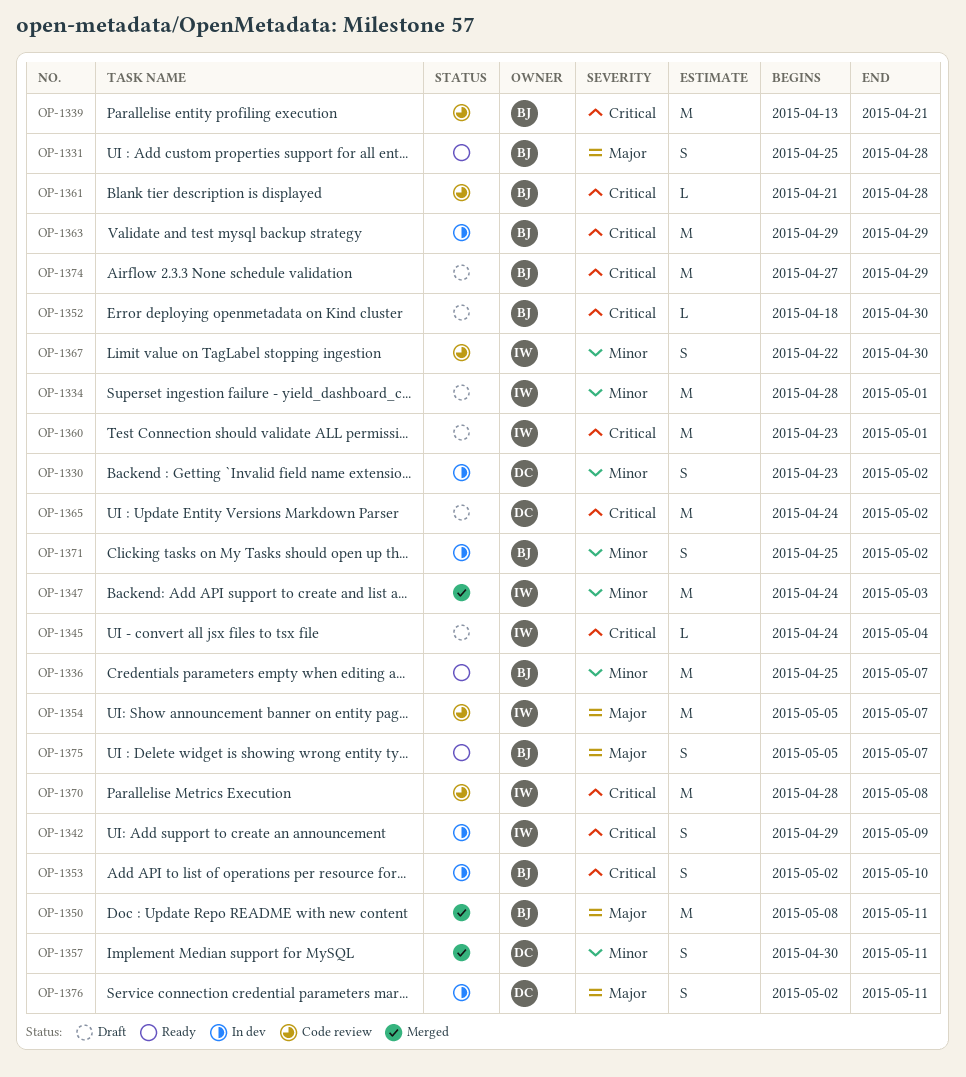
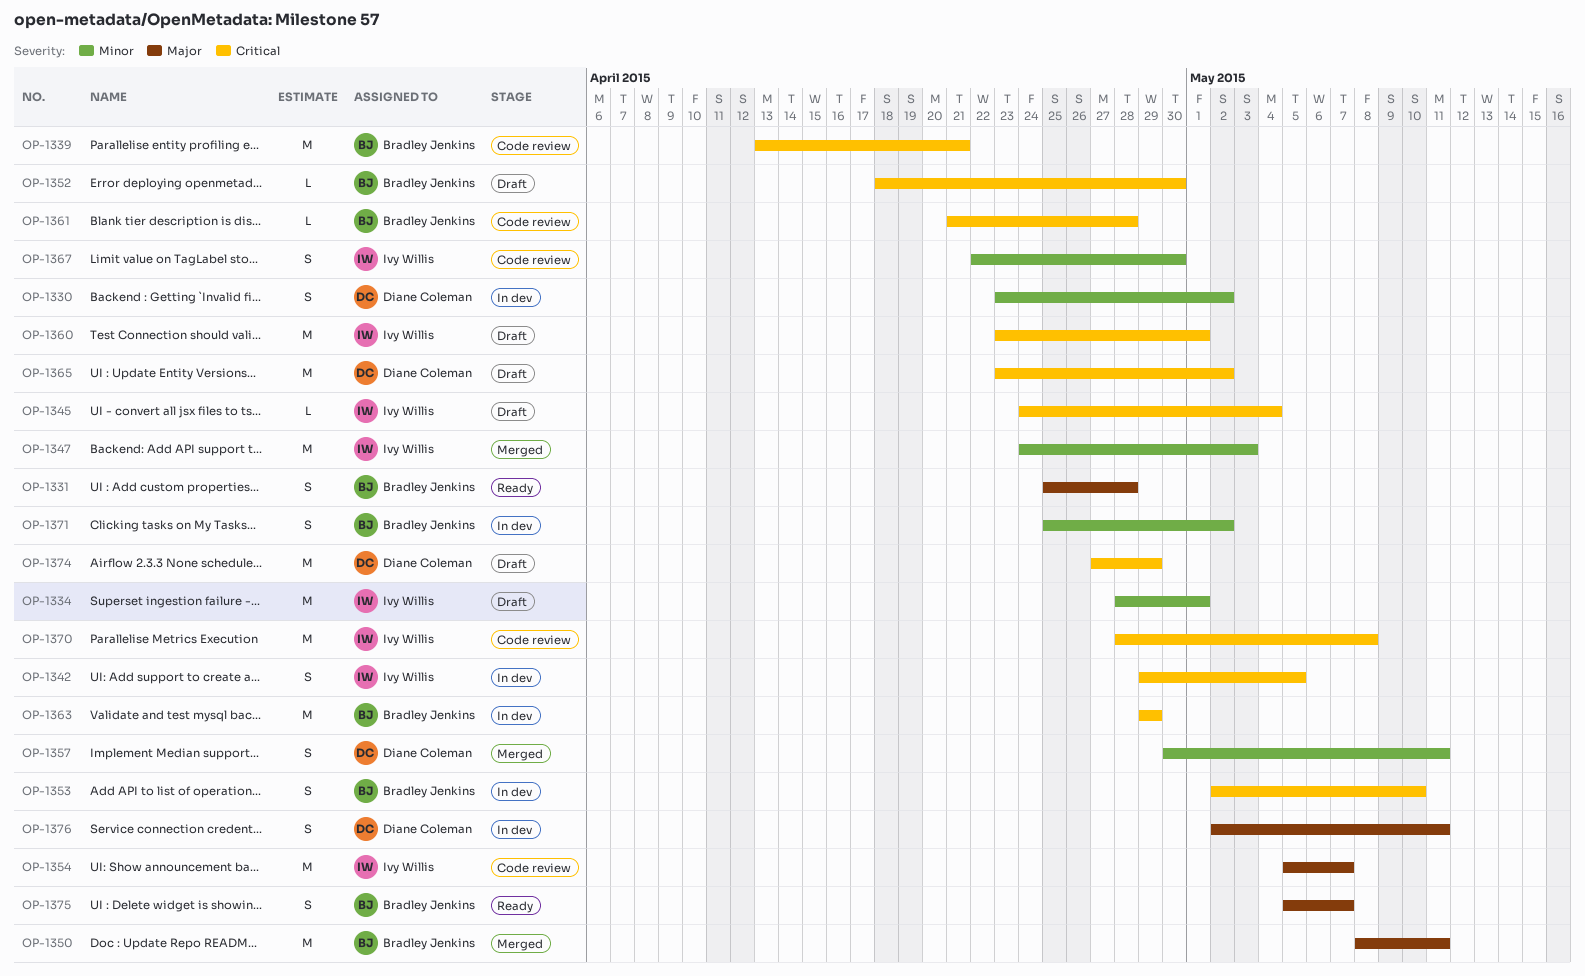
OP-1336: present -> none
OP-1342, due: May 9 -> May 5
OP-1365, start: Apr 24 -> Apr 23
OP-1374, owner: Bradley Jenkins -> Diane Coleman

